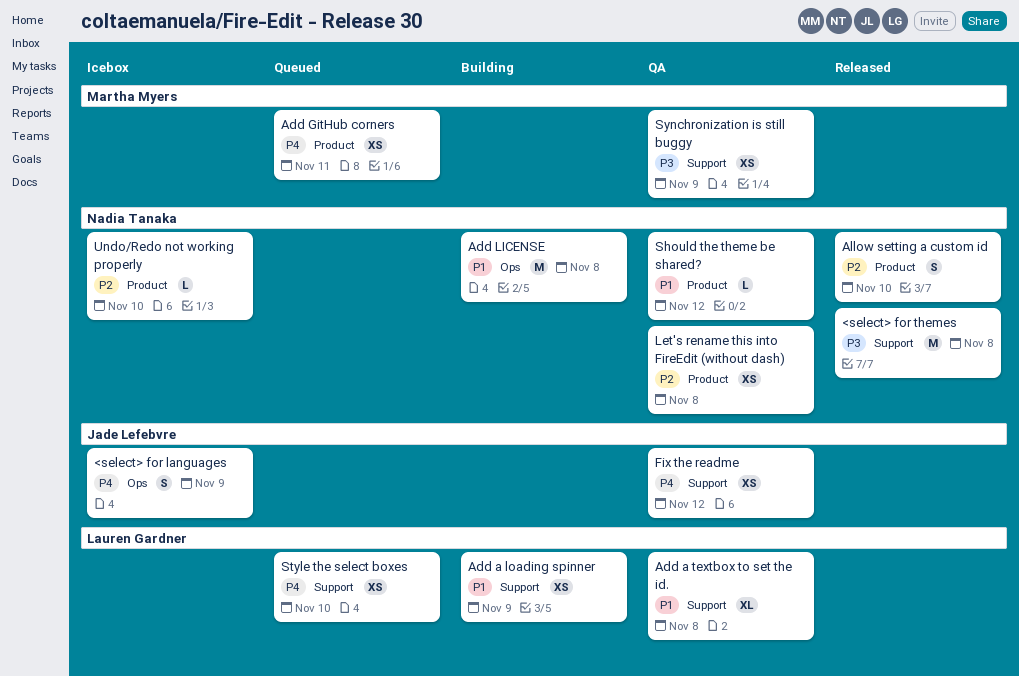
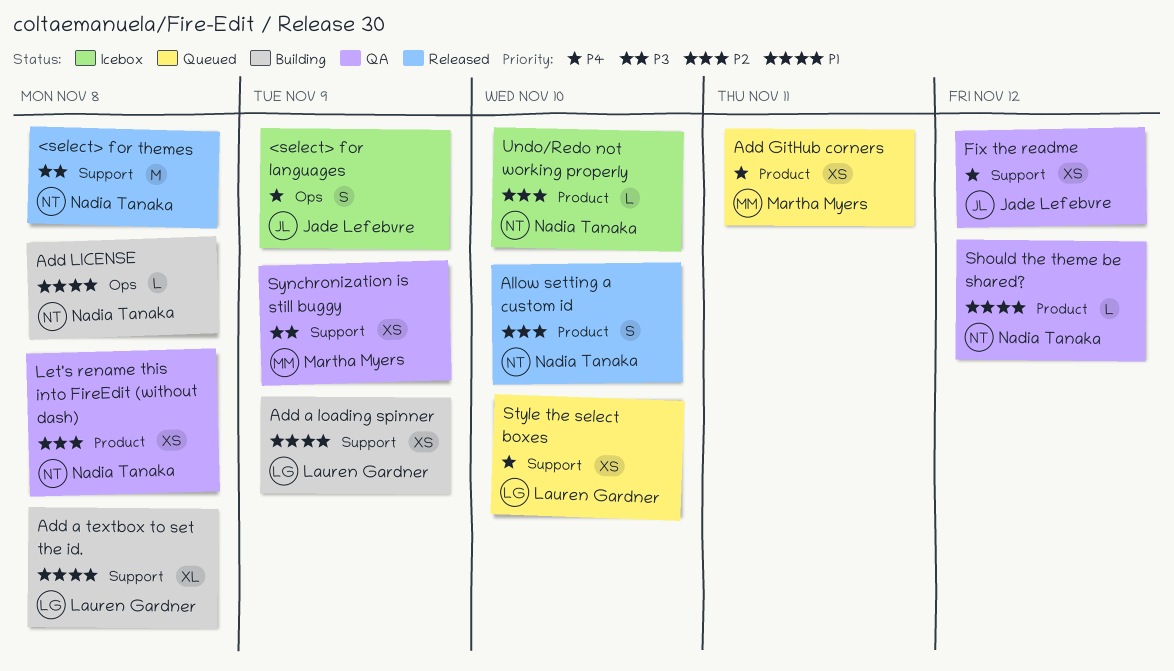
Add a textbox to set the id., status: QA -> Building
Add LICENSE, estimate: M -> L

